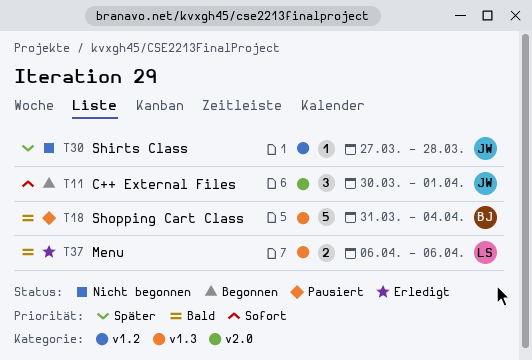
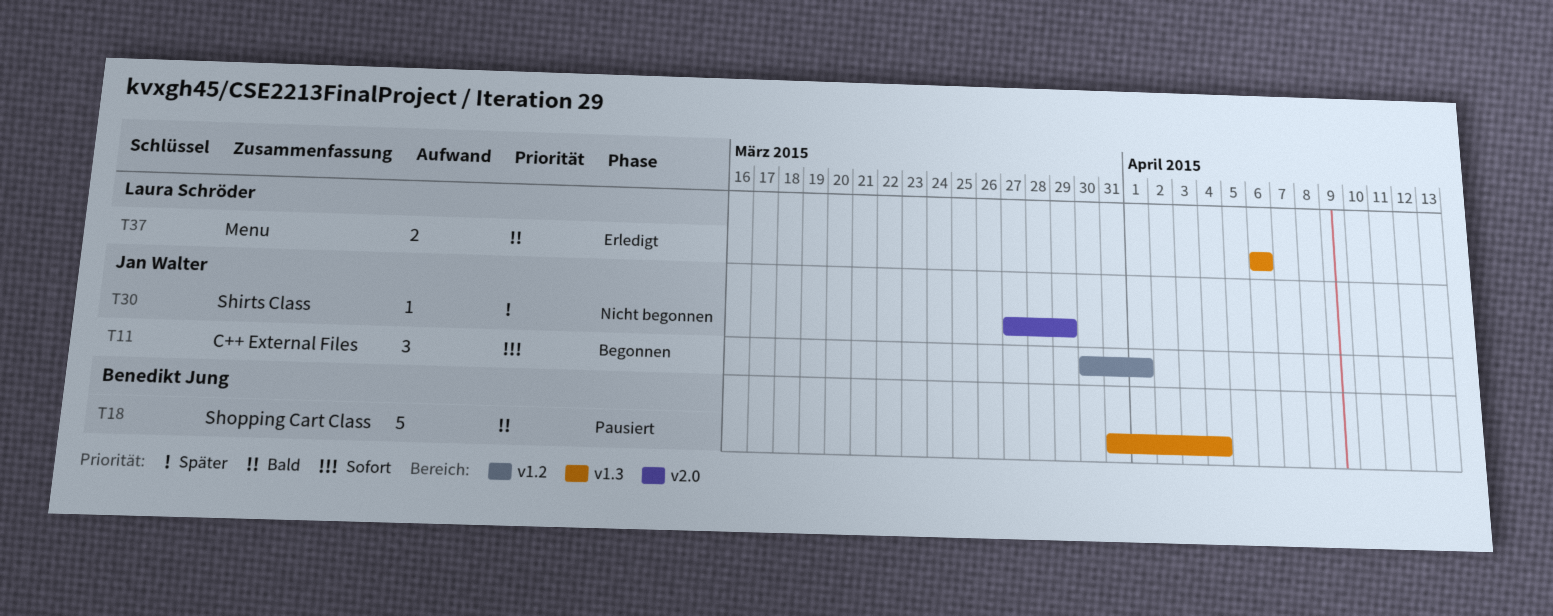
T11, label: v2.0 -> v1.2
T30, label: v1.2 -> v2.0
T30, due: Mar 28 -> Mar 29

